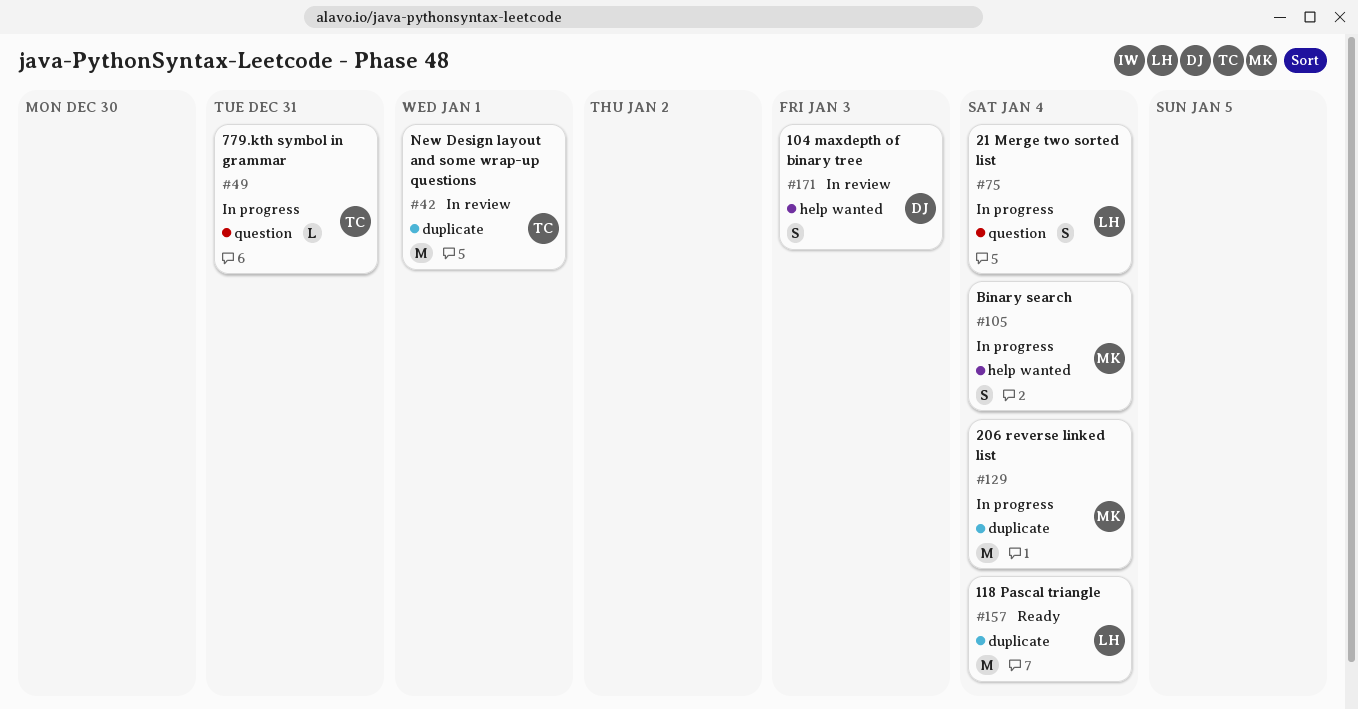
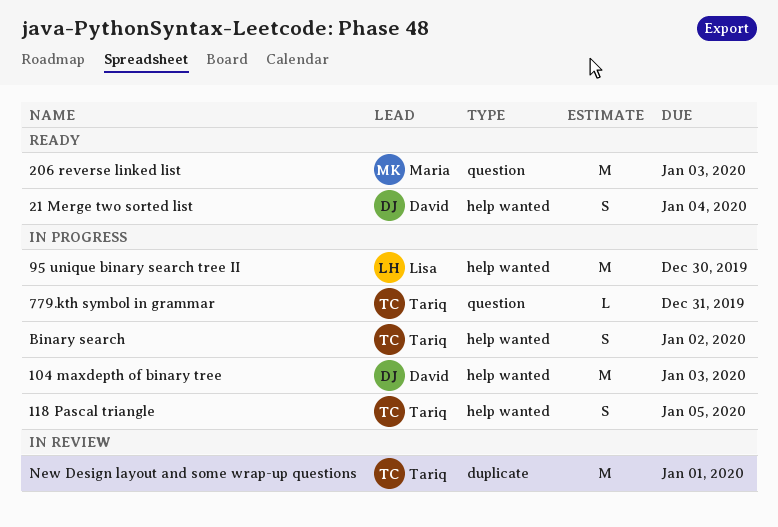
104 maxdepth of binary tree, status: In review -> In progress
104 maxdepth of binary tree, estimate: S -> M
118 Pascal triangle, status: Ready -> In progress
118 Pascal triangle, owner: Lisa -> Tariq
118 Pascal triangle, label: duplicate -> help wanted
118 Pascal triangle, estimate: M -> S
118 Pascal triangle, due: Jan 4 -> Jan 5
206 reverse linked list, status: In progress -> Ready
206 reverse linked list, label: duplicate -> question
206 reverse linked list, due: Jan 4 -> Jan 3
21 Merge two sorted list, status: In progress -> Ready
21 Merge two sorted list, owner: Lisa -> David
21 Merge two sorted list, label: question -> help wanted
95 unique binary search tree II: none -> present
Binary search, owner: Maria -> Tariq
Binary search, due: Jan 4 -> Jan 2

